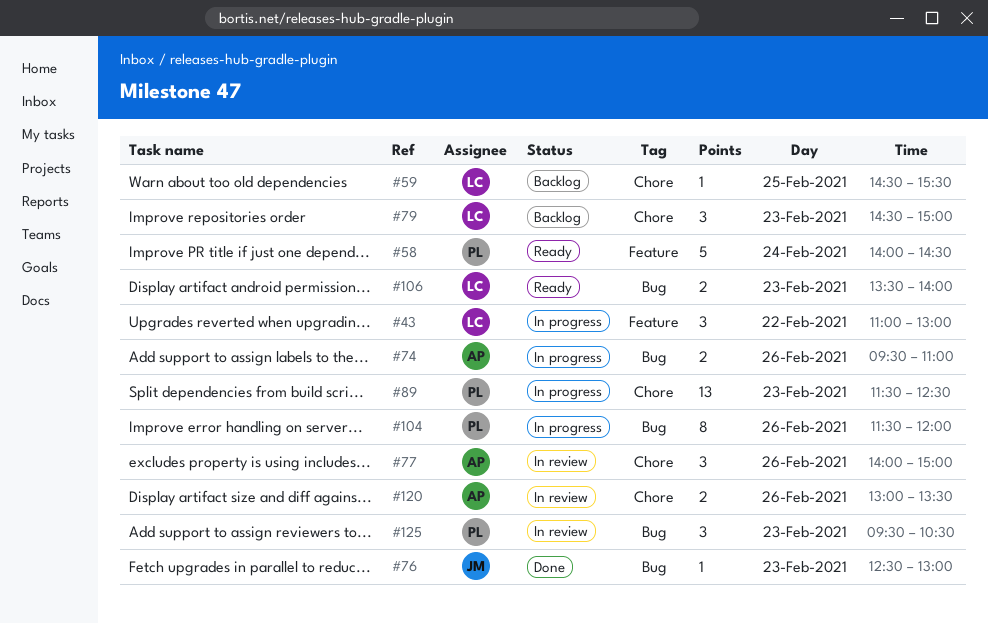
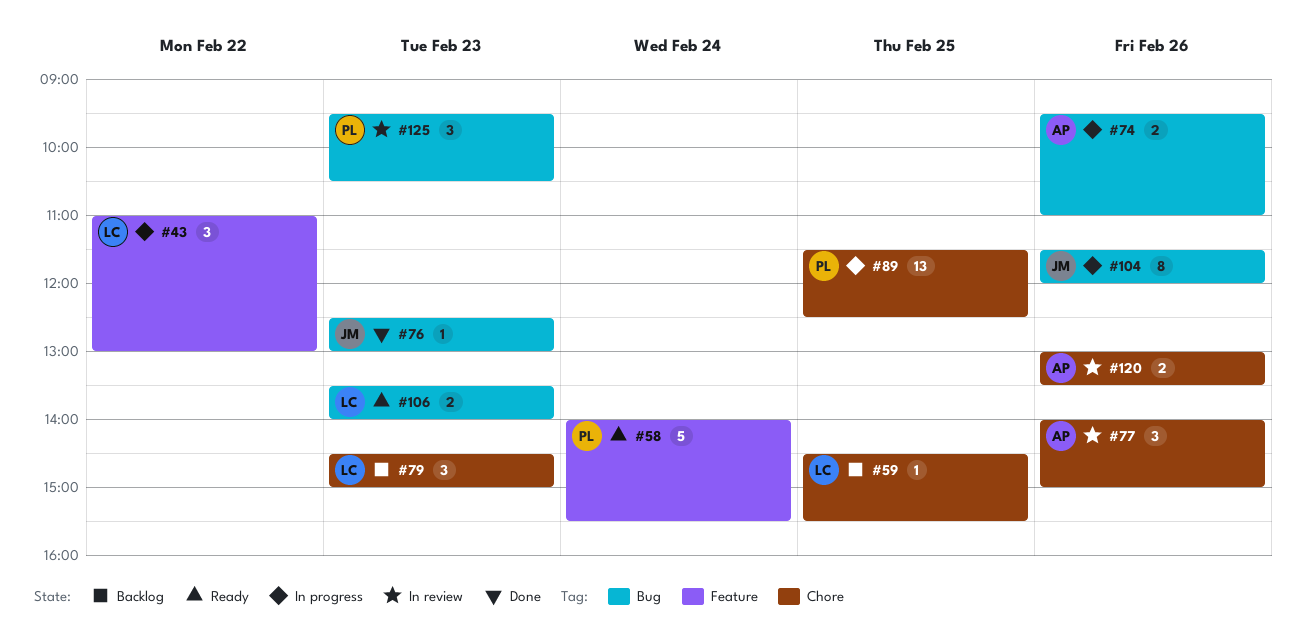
#58, ends: 14:30 -> 15:30
#89, day: Feb 23 -> Feb 25
#104, owner: PL -> JM

